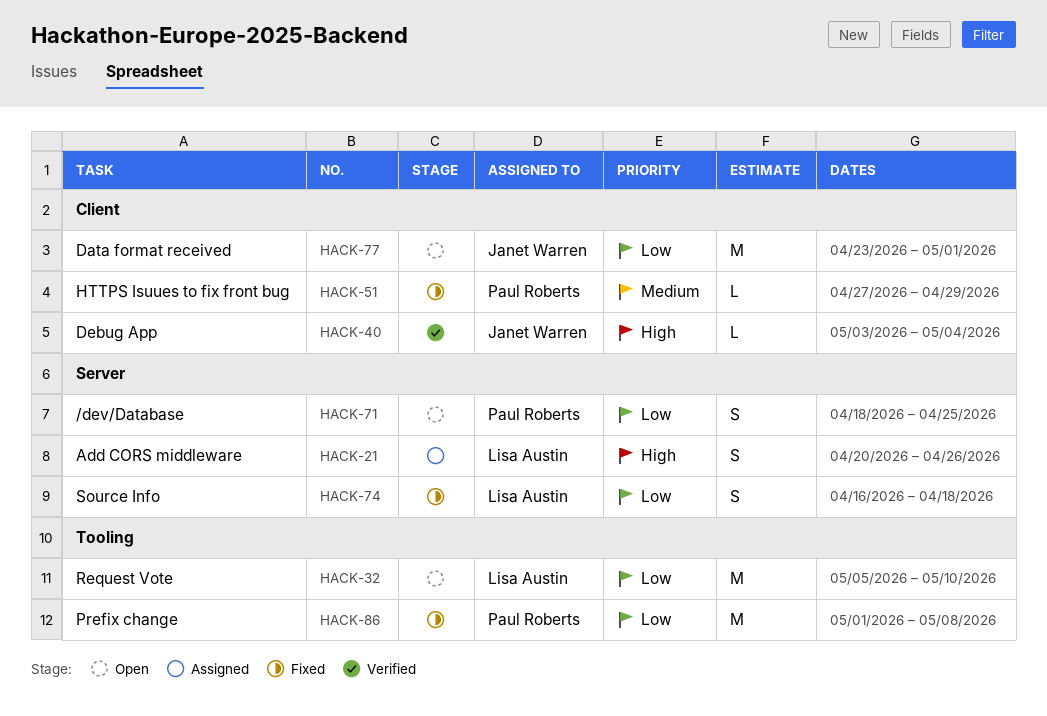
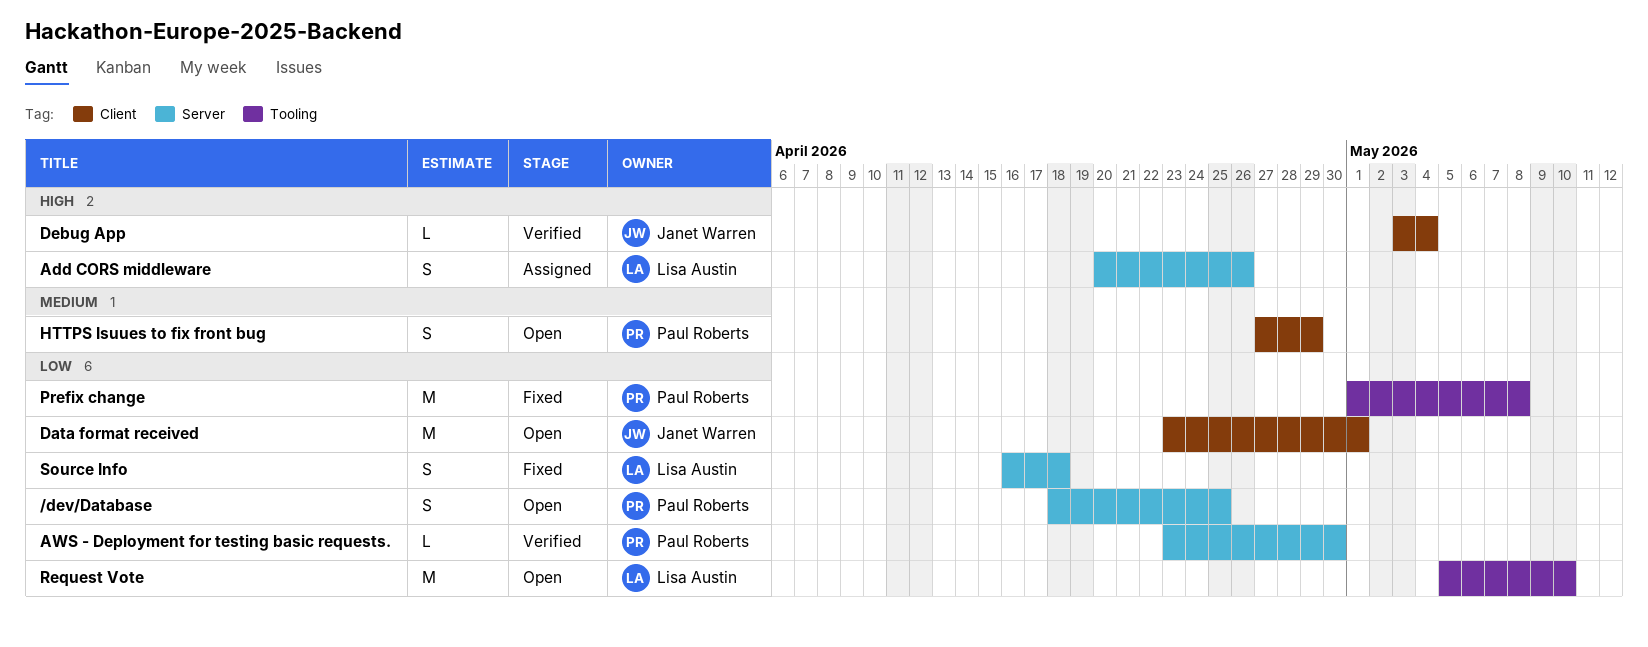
AWS - Deployment for testing basic requests.: none -> present
HTTPS Isuues to fix front bug, status: Fixed -> Open
HTTPS Isuues to fix front bug, estimate: L -> S

